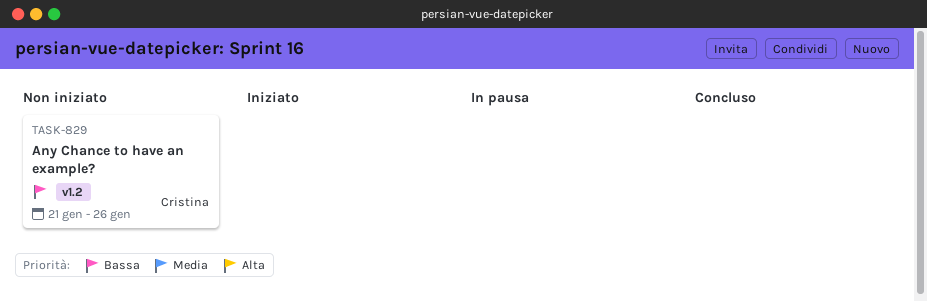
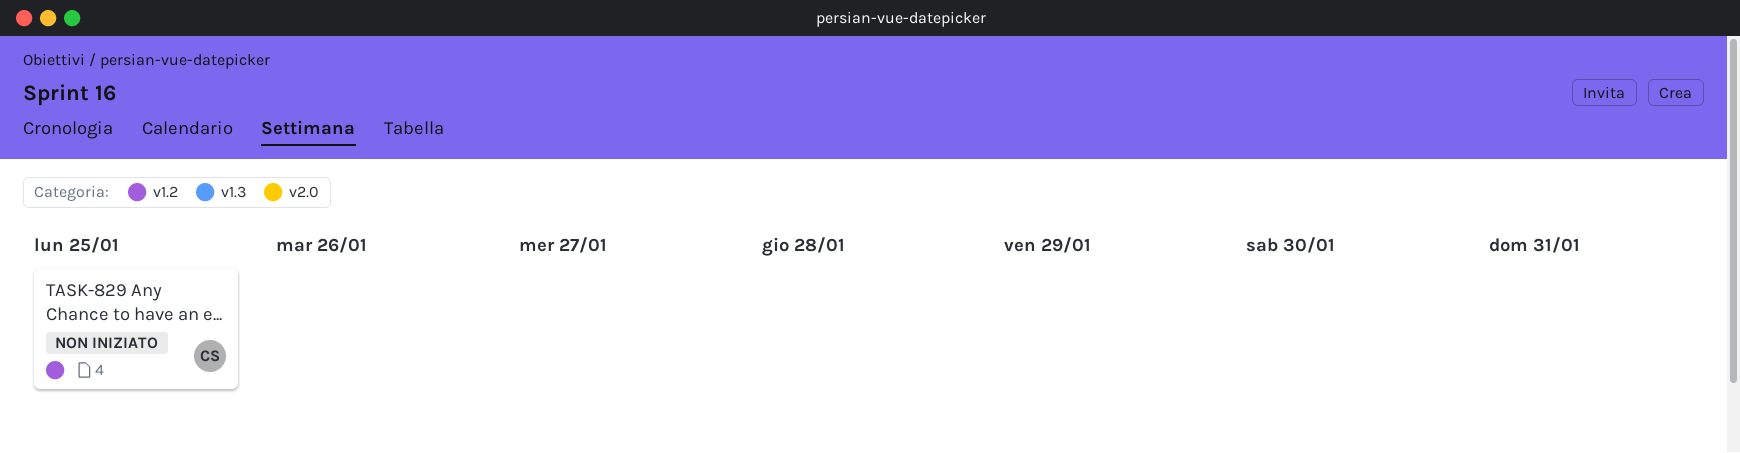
TASK-829, due: Jan 26 -> Jan 25

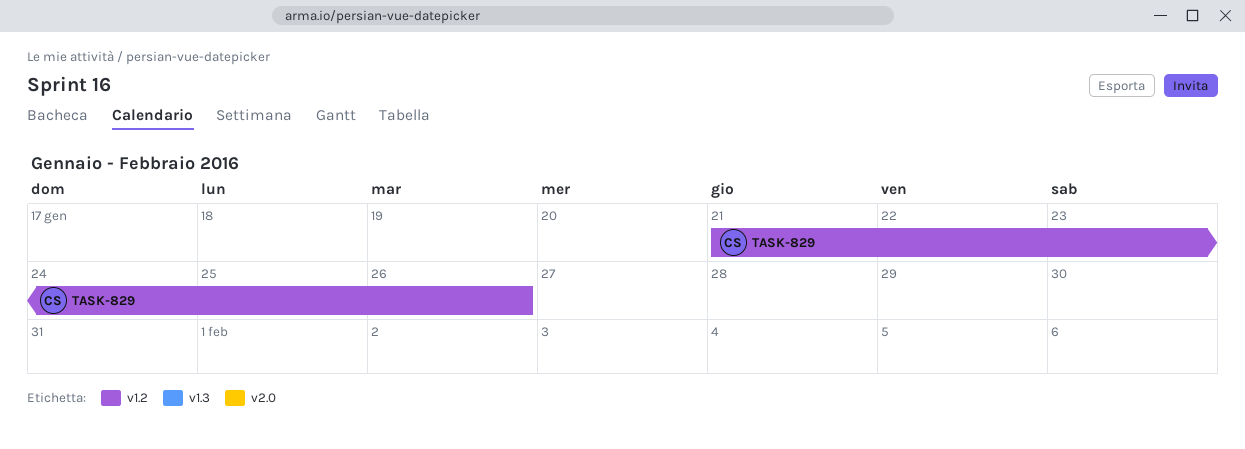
TASK-829, due: Jan 25 -> Jan 26

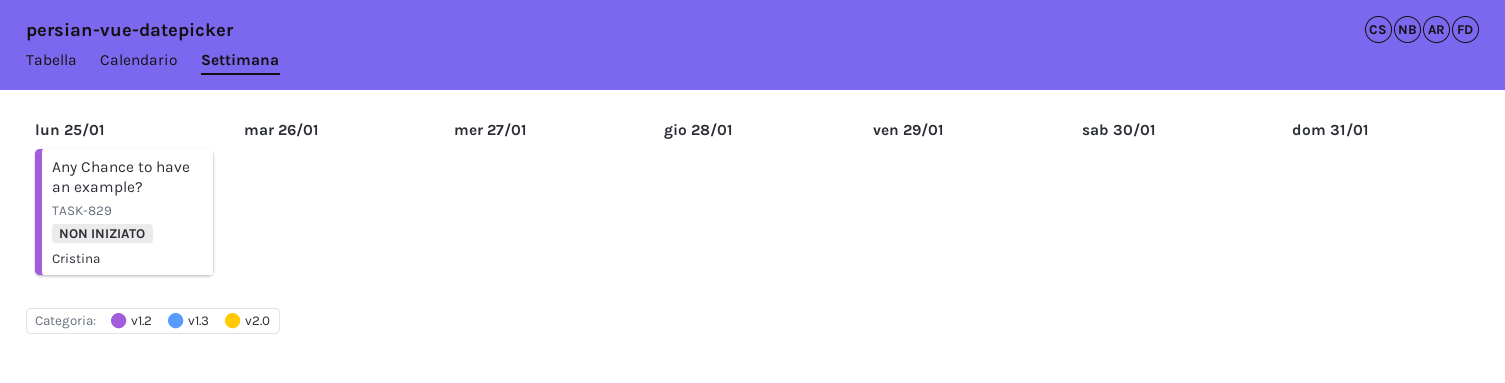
TASK-829, due: Jan 26 -> Jan 25

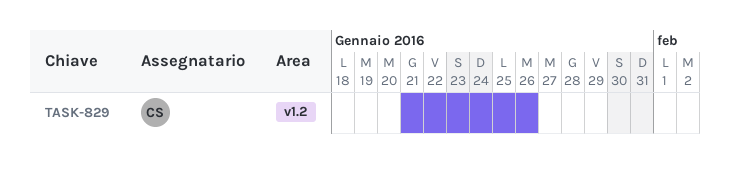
TASK-829, due: Jan 25 -> Jan 26

